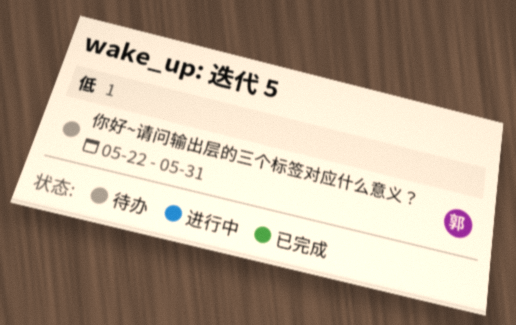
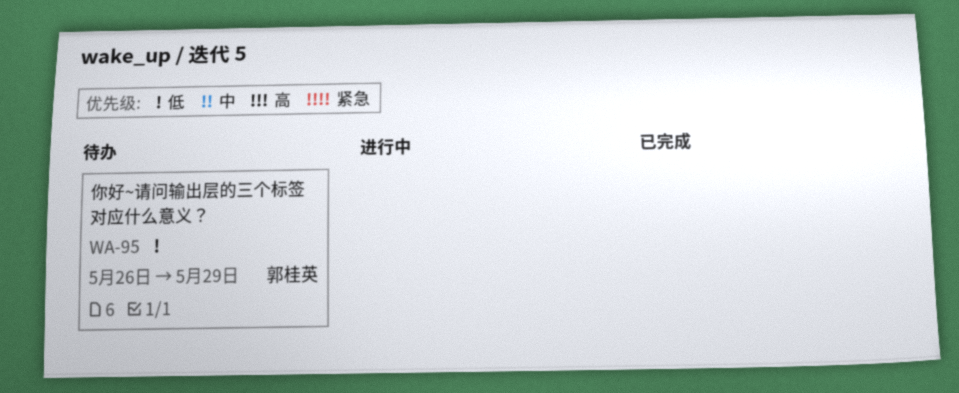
你好~请问输出层的三个标签对应什么意义？, start: May 22 -> May 26
你好~请问输出层的三个标签对应什么意义？, due: May 31 -> May 29

